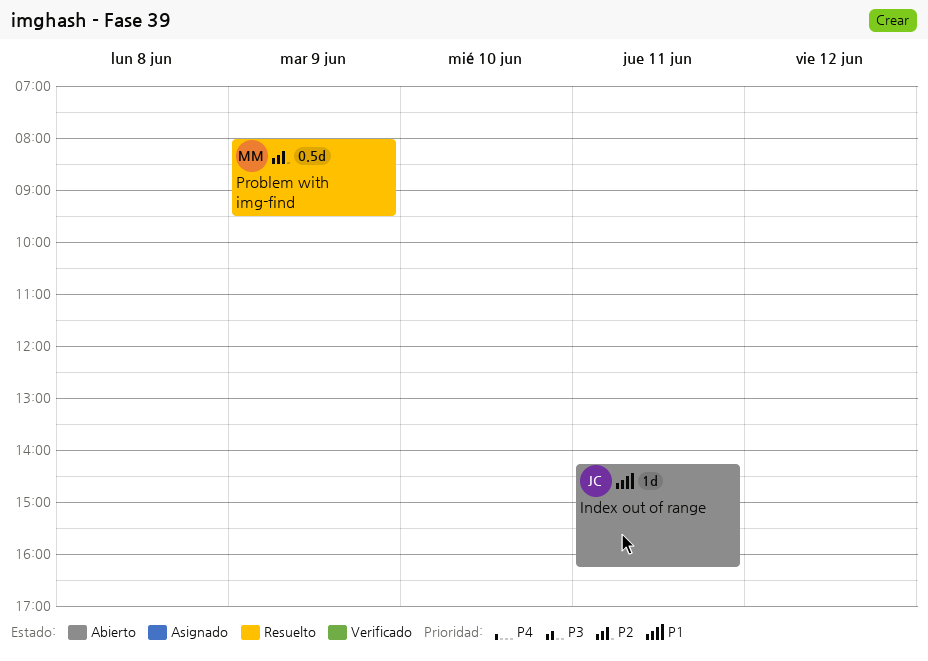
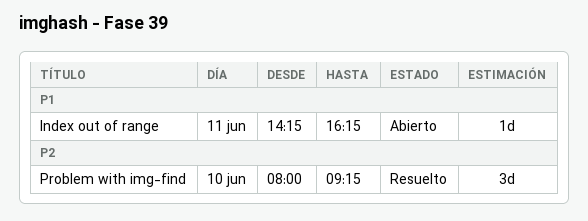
Problem with img-find, estimate: 0.5d -> 3d
Problem with img-find, day: Jun 9 -> Jun 10
Problem with img-find, ends: 09:30 -> 09:15

